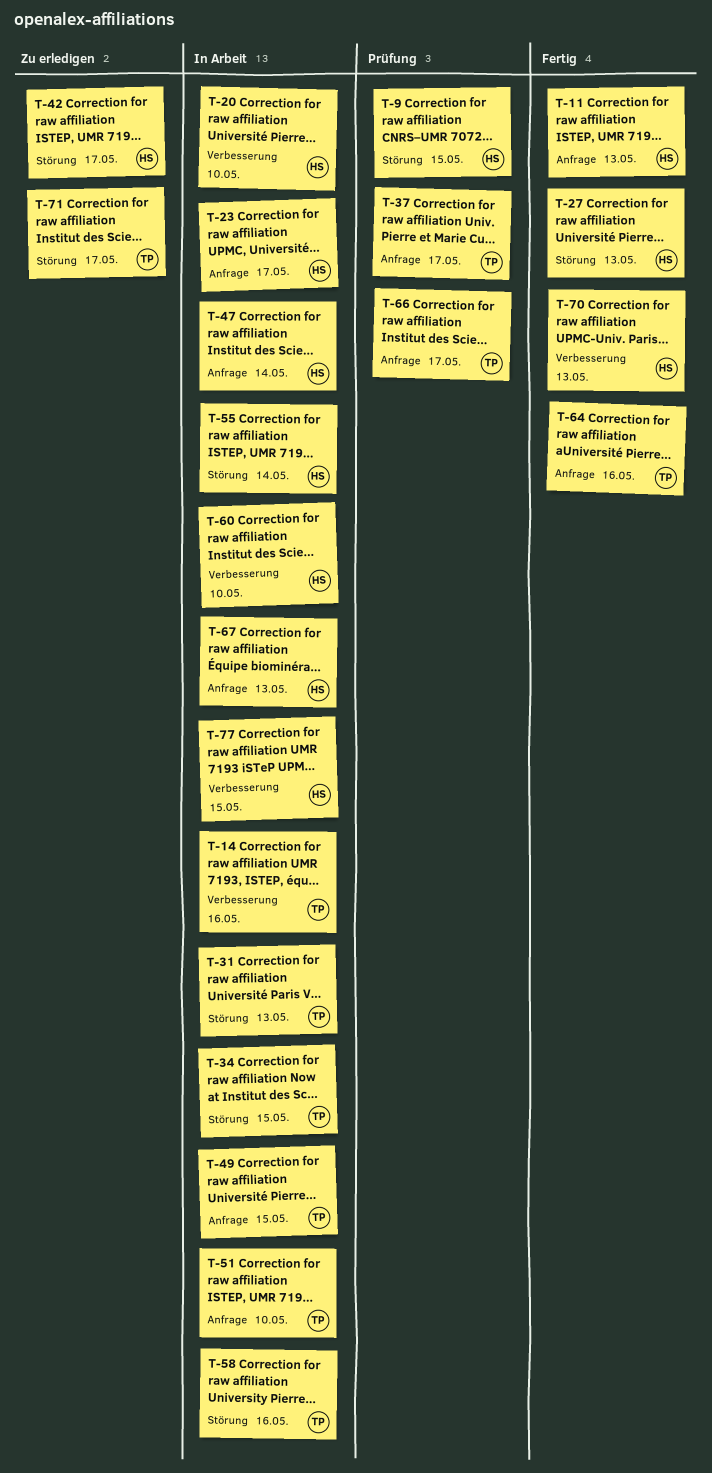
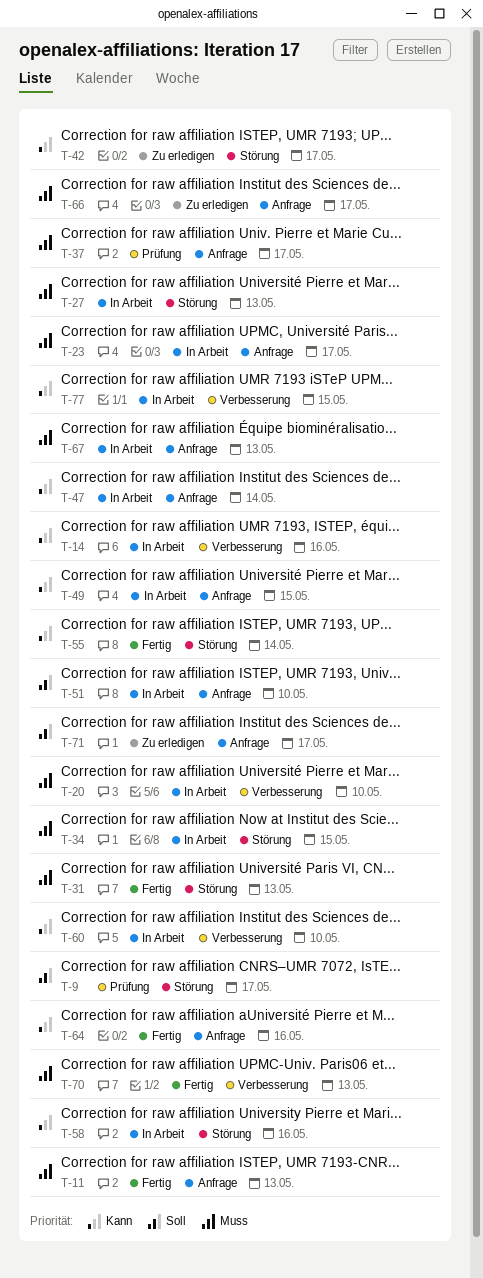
T-9, due: May 15 -> May 17
T-27, status: Fertig -> In Arbeit
T-31, status: In Arbeit -> Fertig
T-55, status: In Arbeit -> Fertig
T-66, status: Prüfung -> Zu erledigen
T-71, label: Störung -> Anfrage

